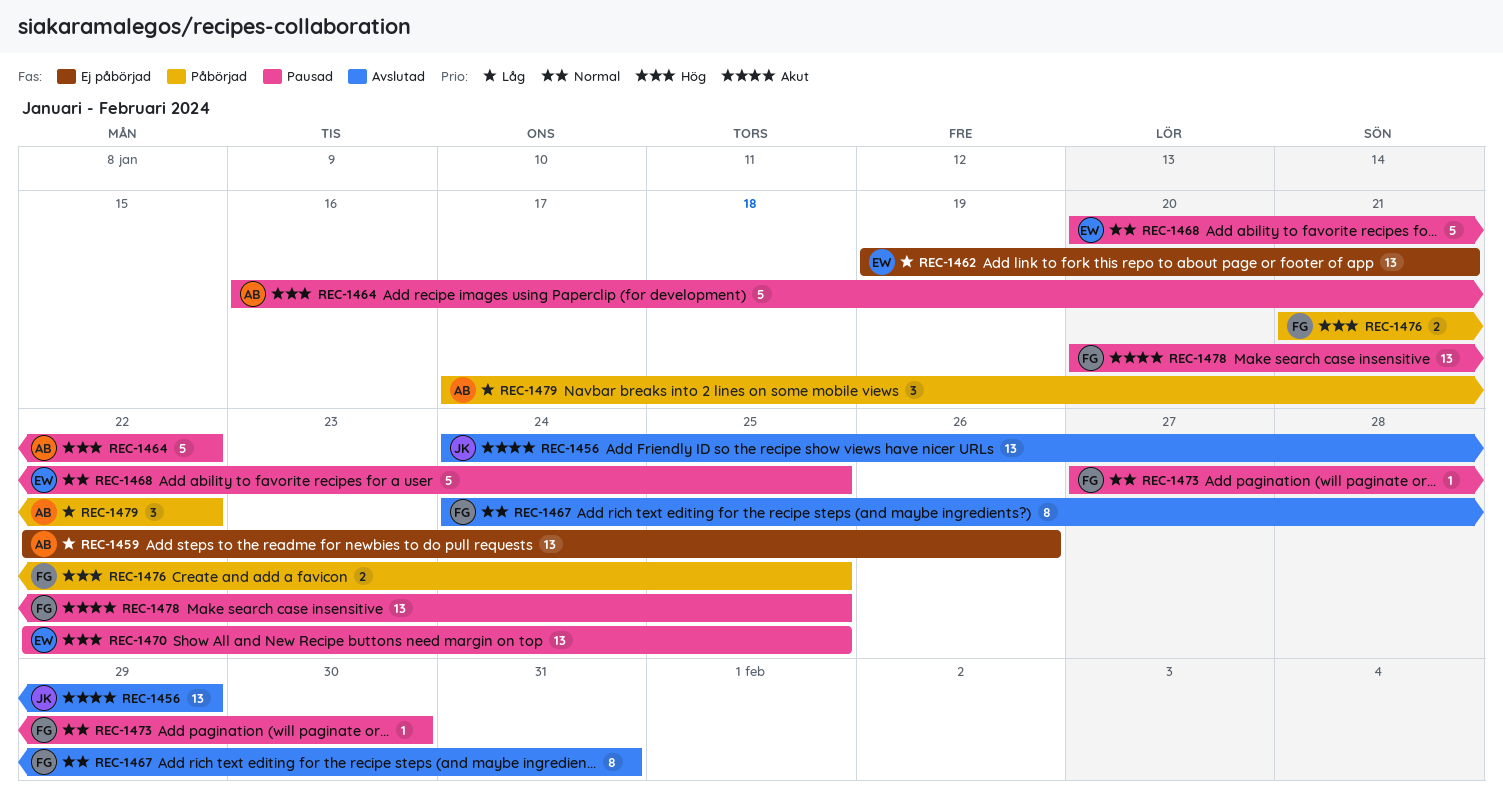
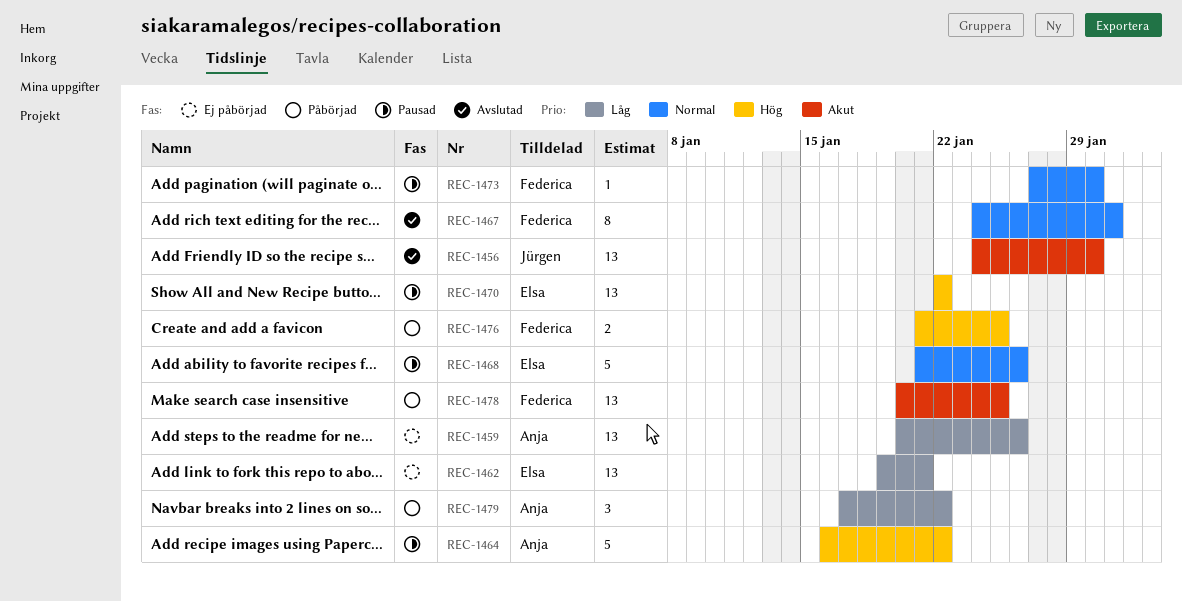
REC-1456, due: Jan 29 -> Jan 30
REC-1459, start: Jan 22 -> Jan 20
REC-1468, start: Jan 20 -> Jan 21
REC-1468, due: Jan 25 -> Jan 26
REC-1470, due: Jan 25 -> Jan 22
REC-1478, status: Pausad -> Påbörjad

